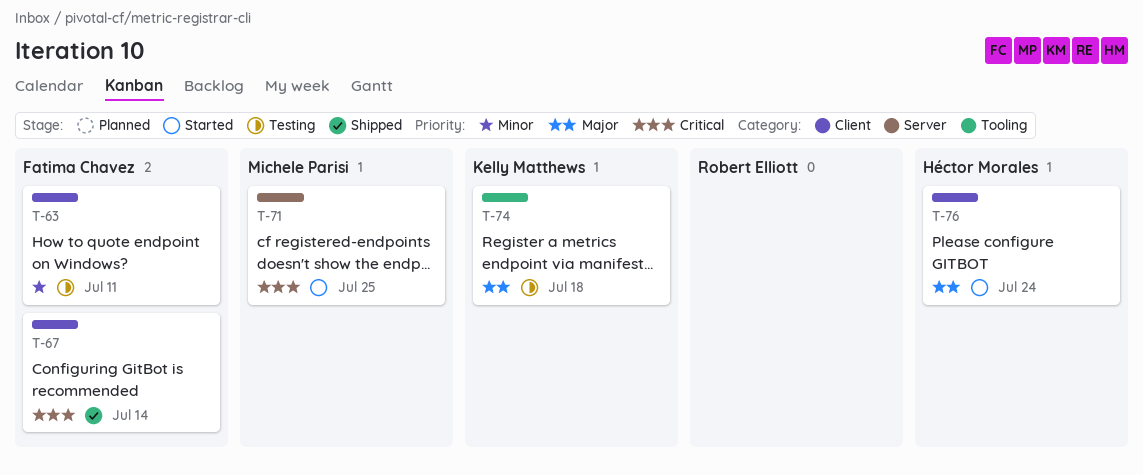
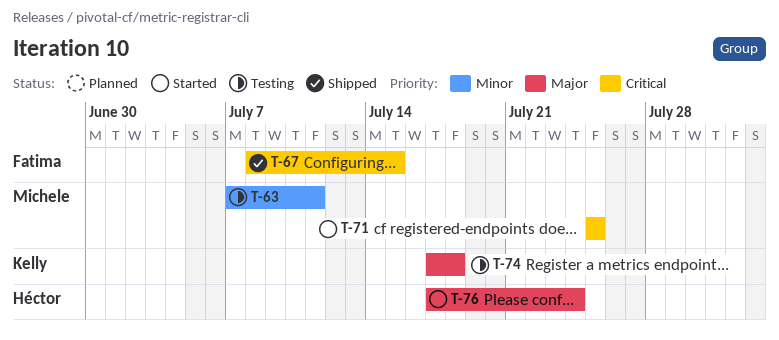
T-63, owner: Fatima Chavez -> Michele Parisi
T-67, due: Jul 14 -> Jul 15

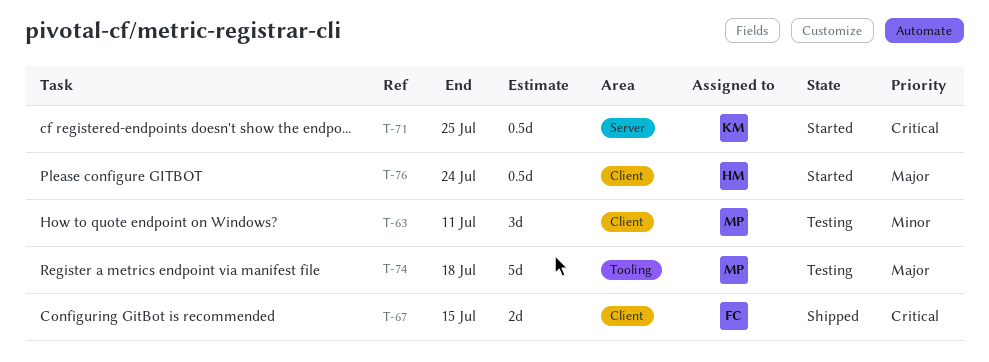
T-71, owner: Michele -> Kelly
T-74, owner: Kelly -> Michele

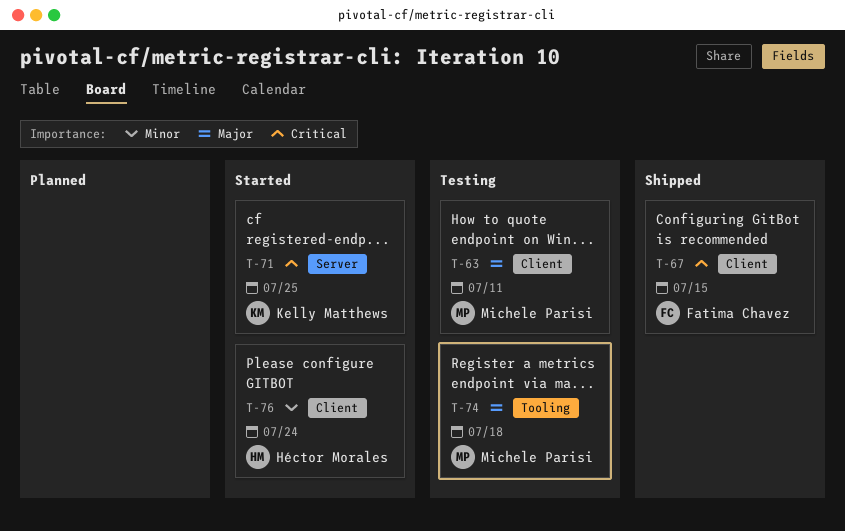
T-63, priority: Minor -> Major
T-76, priority: Major -> Minor

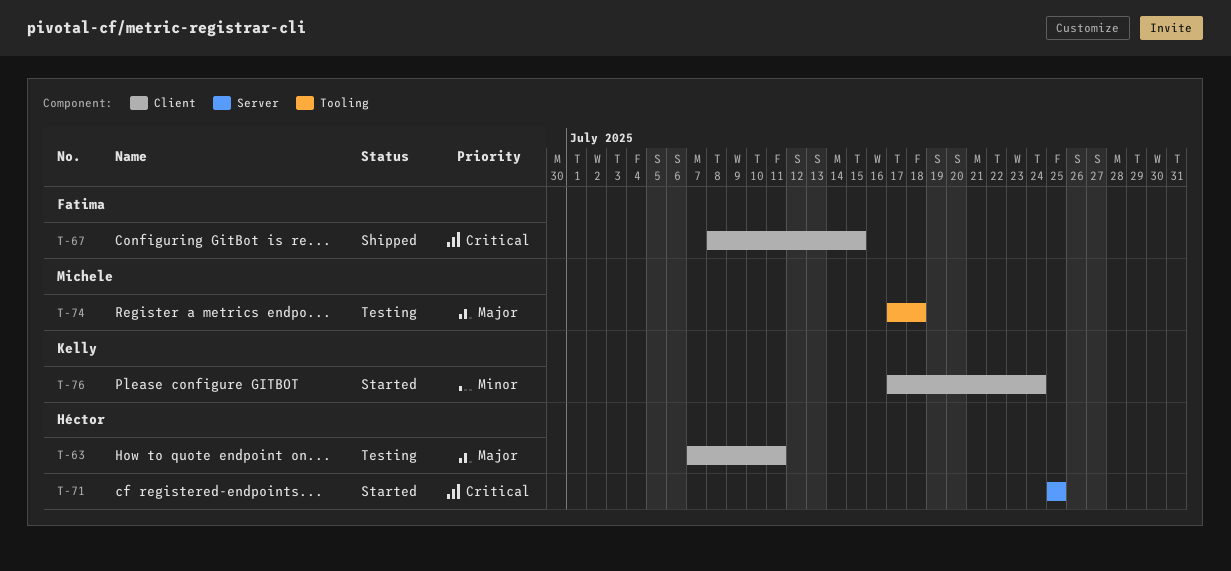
T-63, owner: Michele Parisi -> Héctor Morales
T-71, owner: Kelly Matthews -> Héctor Morales
T-76, owner: Héctor Morales -> Kelly Matthews

